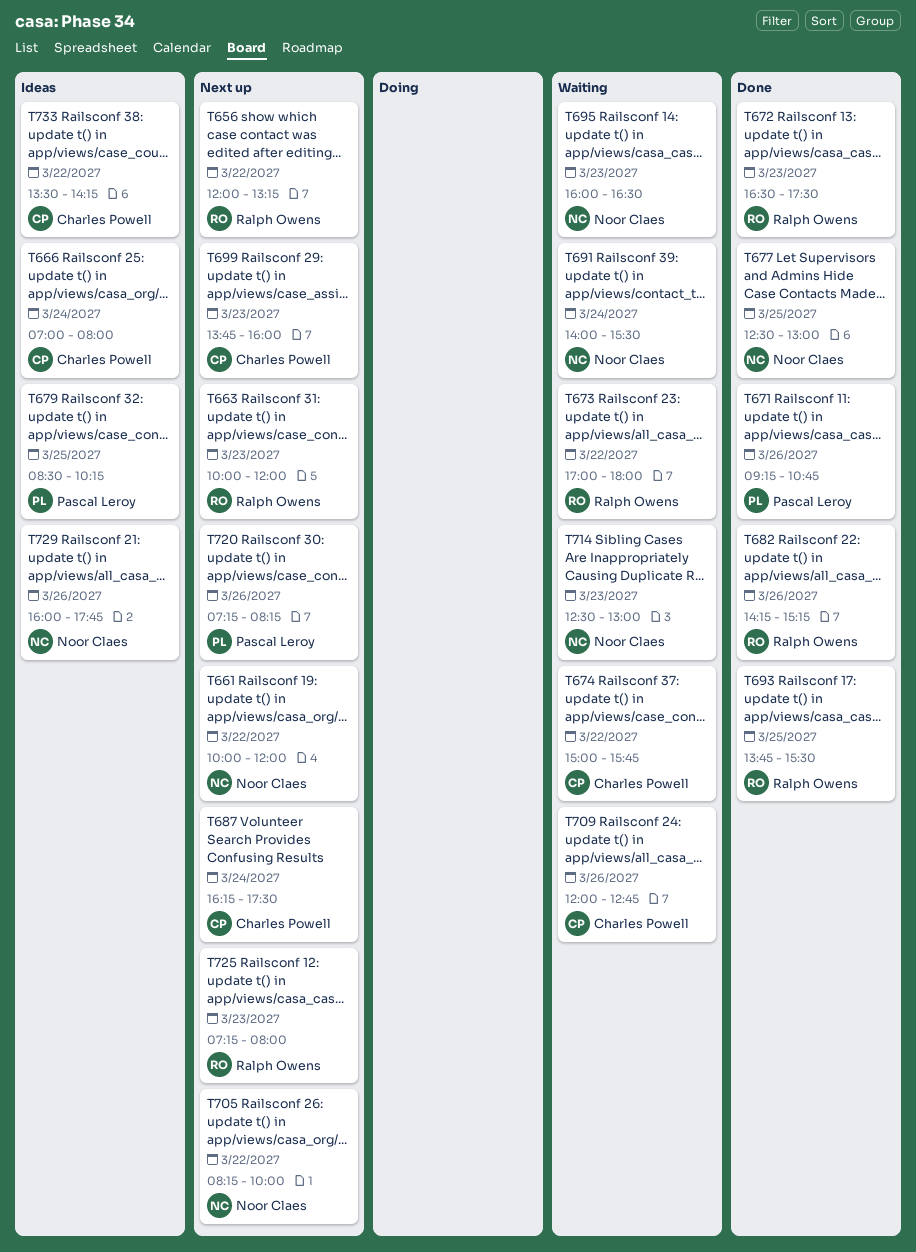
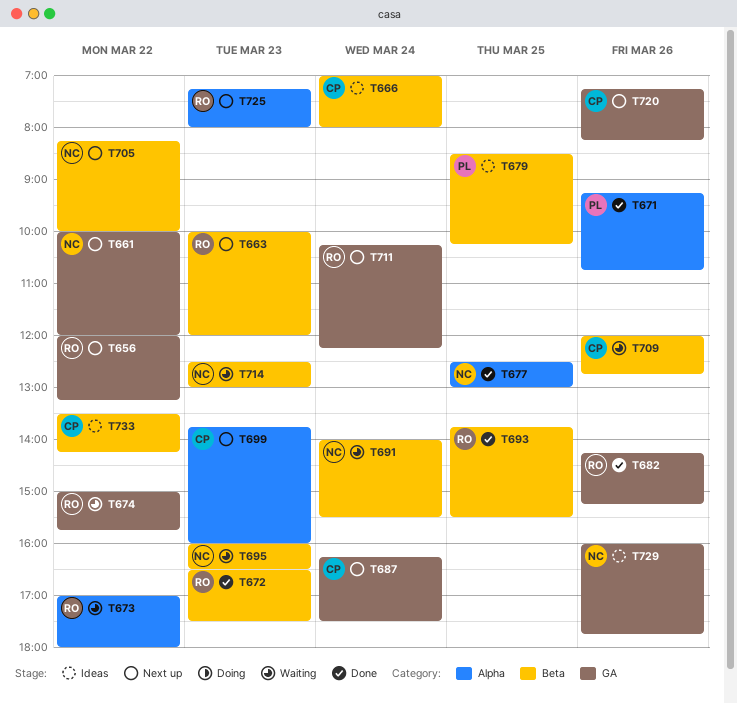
T674, owner: Charles Powell -> Ralph Owens
T711: none -> present
T720, owner: Pascal Leroy -> Charles Powell

